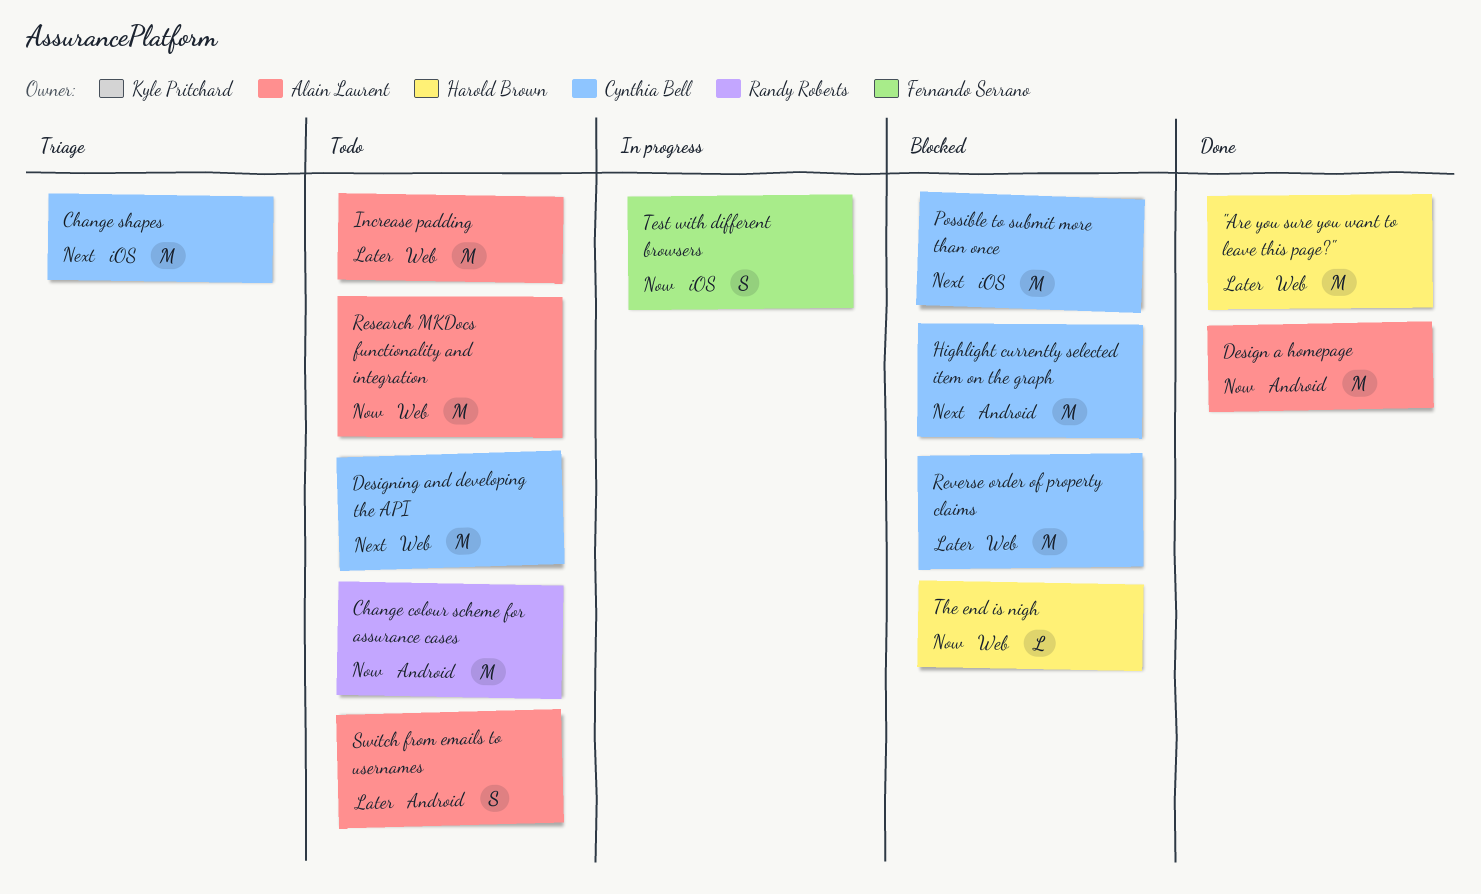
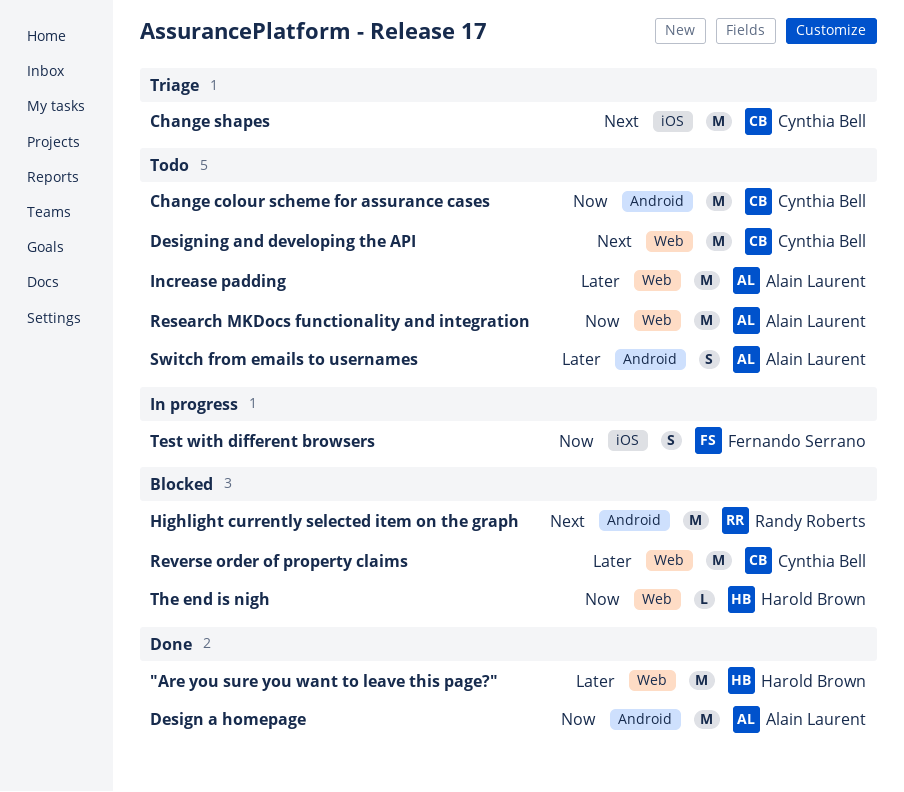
Change colour scheme for assurance cases, owner: Randy Roberts -> Cynthia Bell
Highlight currently selected item on the graph, owner: Cynthia Bell -> Randy Roberts
Possible to submit more than once: present -> none

